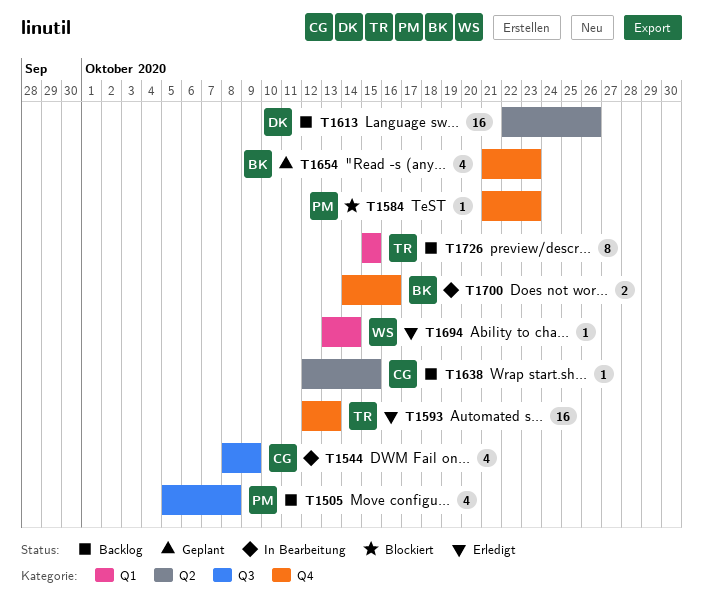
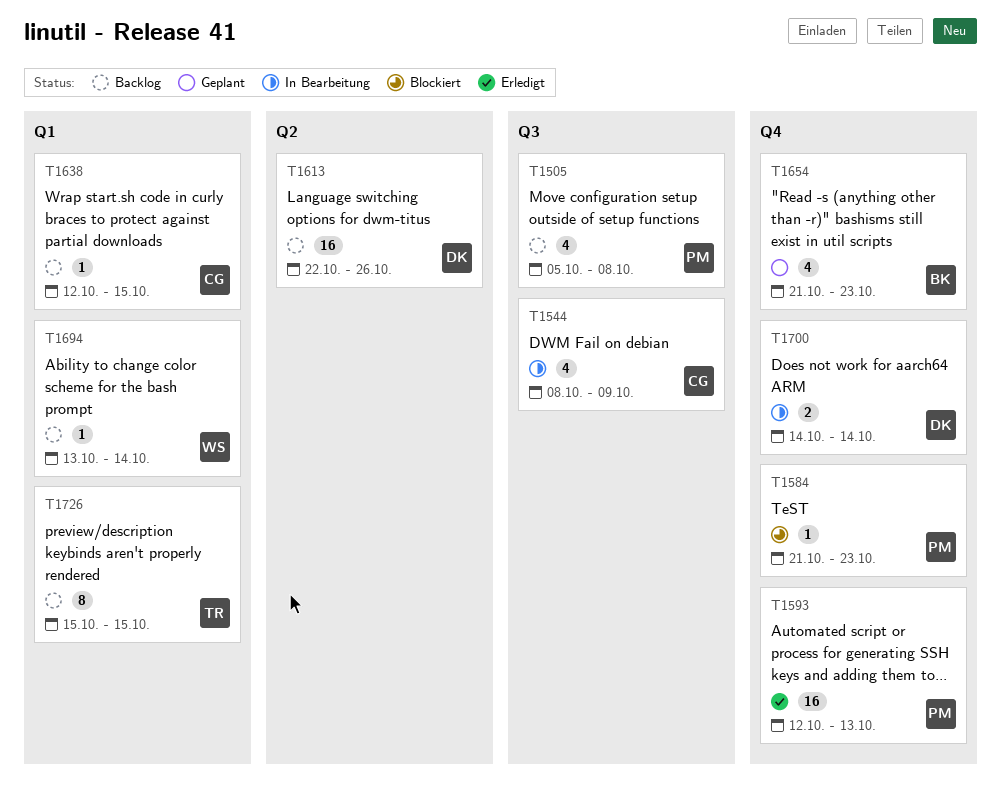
T1593, owner: TR -> PM
T1638, label: Q2 -> Q1
T1694, status: Erledigt -> Backlog
T1700, owner: BK -> DK
T1700, due: Oct 16 -> Oct 14

